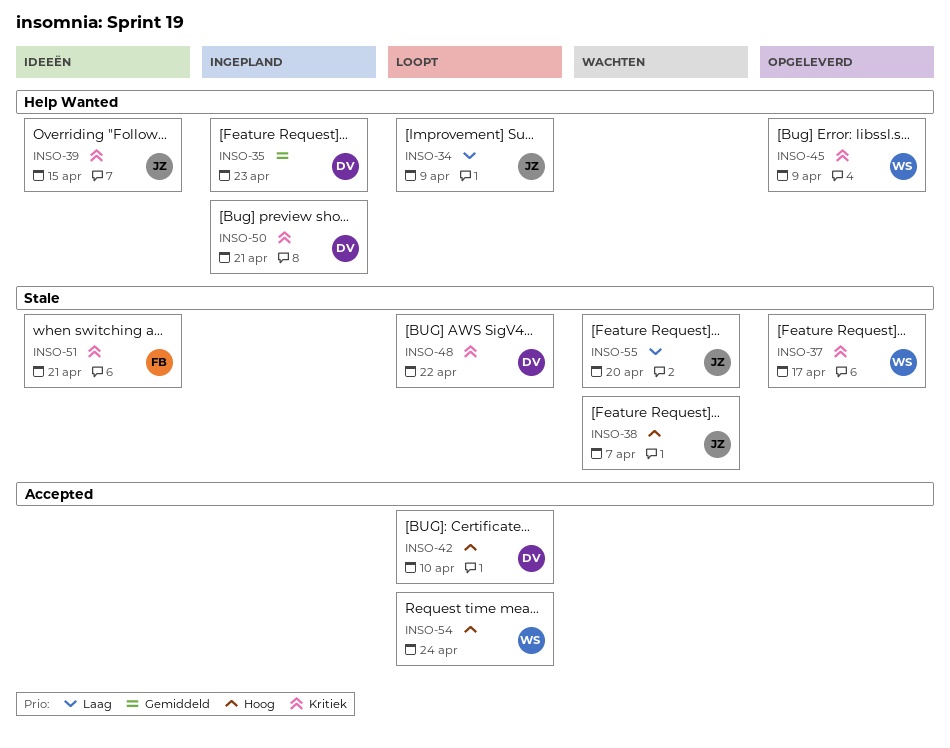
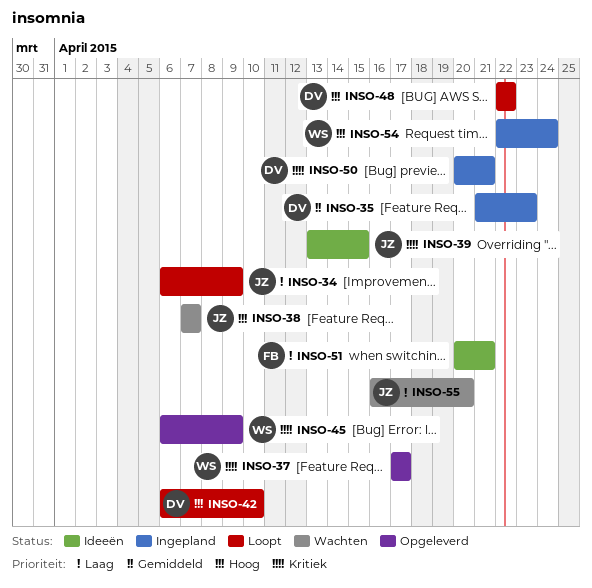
INSO-48, priority: Kritiek -> Hoog
INSO-51, priority: Kritiek -> Laag
INSO-54, status: Loopt -> Ingepland

